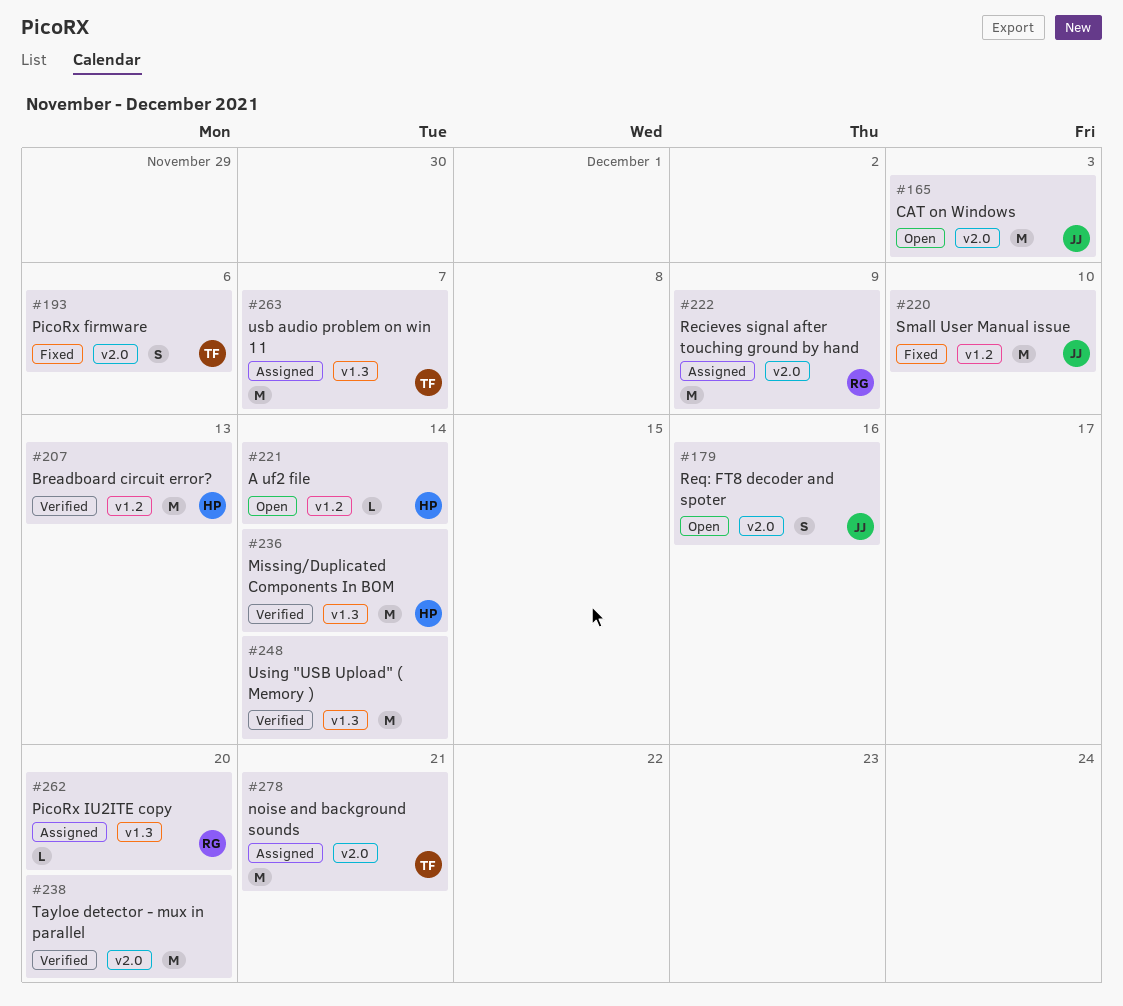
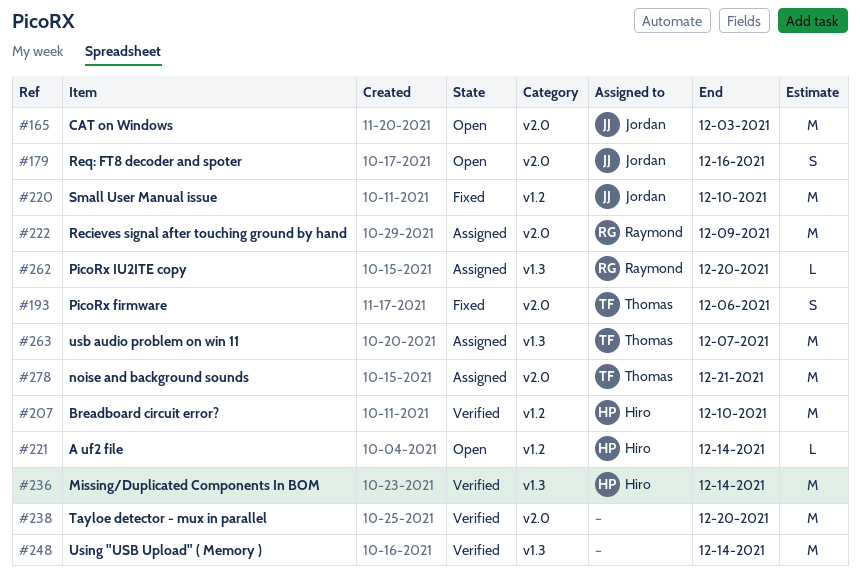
#207, due: Dec 13 -> Dec 10

